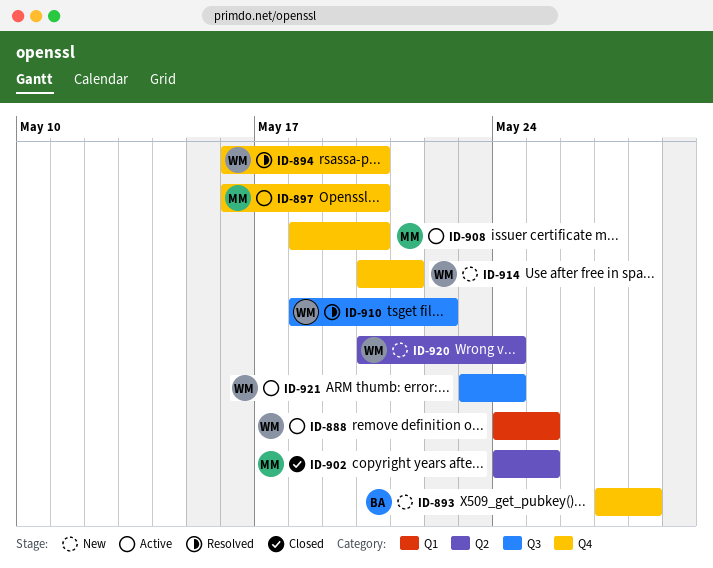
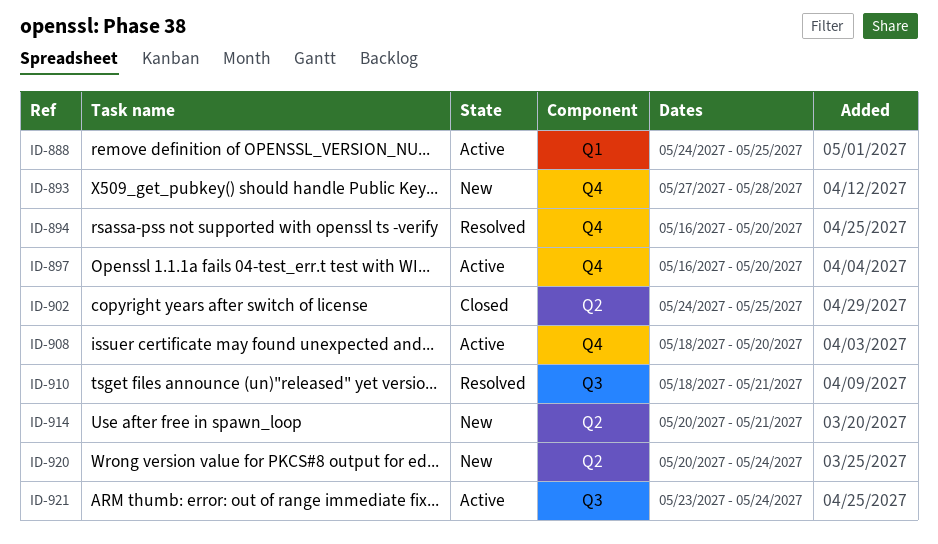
ID-910, due: May 22 -> May 21
ID-914, label: Q4 -> Q2

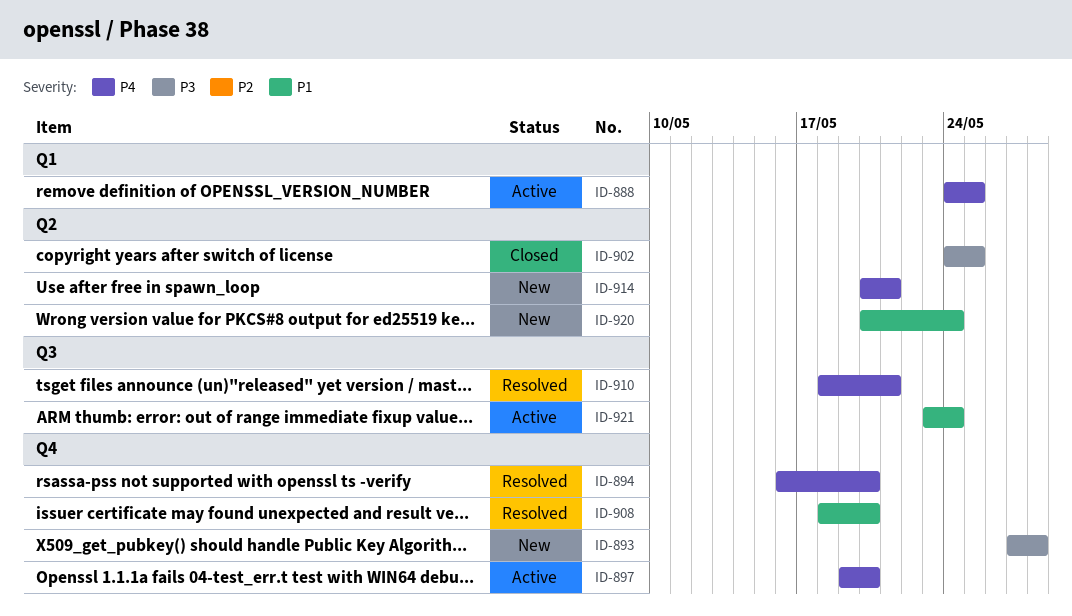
ID-897, start: May 16 -> May 19
ID-908, status: Active -> Resolved

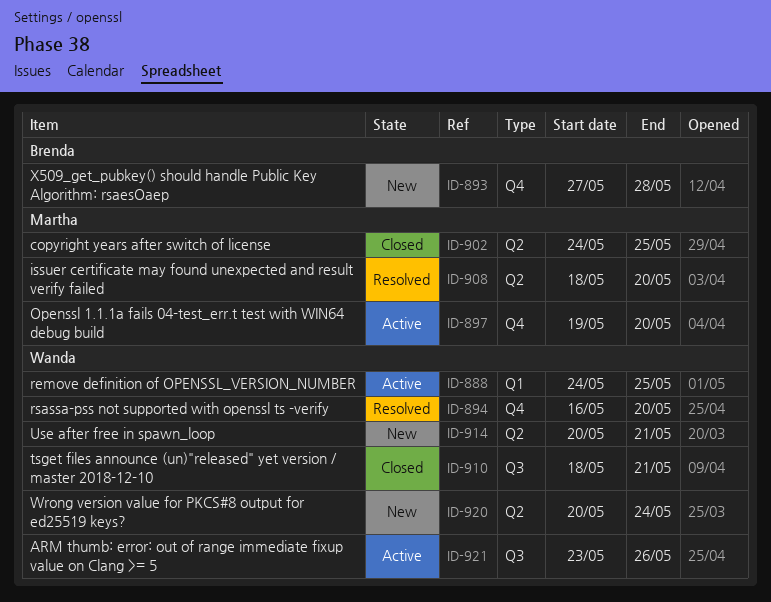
ID-908, label: Q4 -> Q2
ID-910, status: Resolved -> Closed
ID-921, due: May 24 -> May 26

